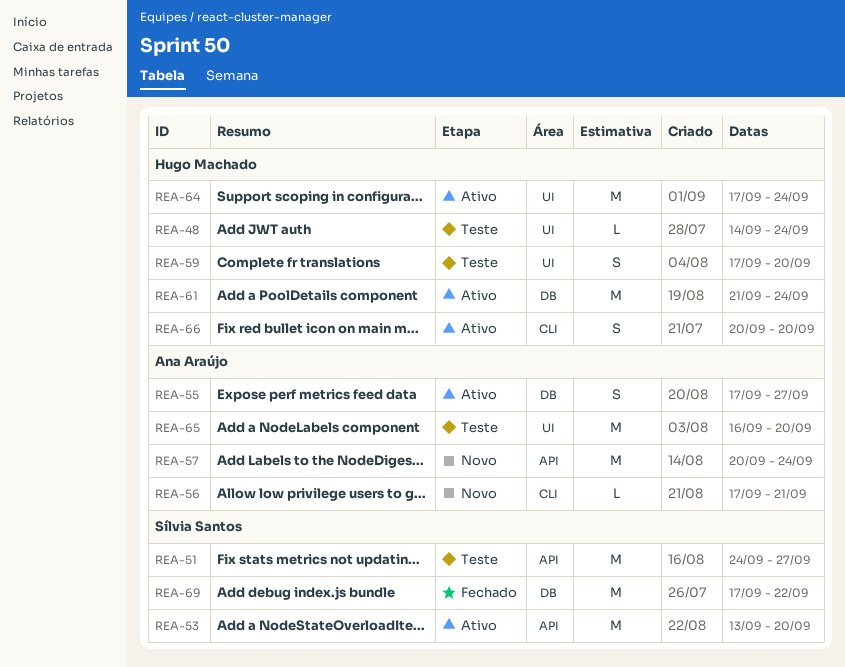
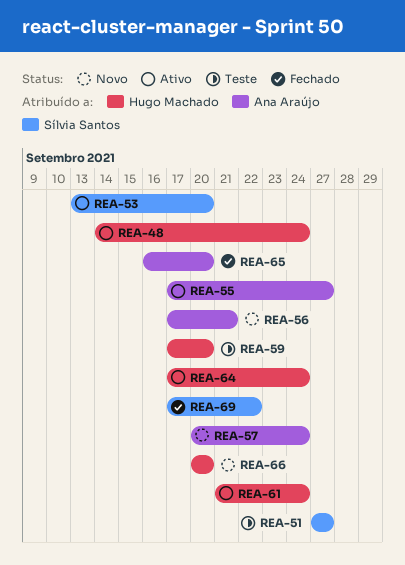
REA-48, status: Teste -> Ativo
REA-51, start: Sep 24 -> Sep 27
REA-65, status: Teste -> Fechado
REA-66, status: Ativo -> Novo

